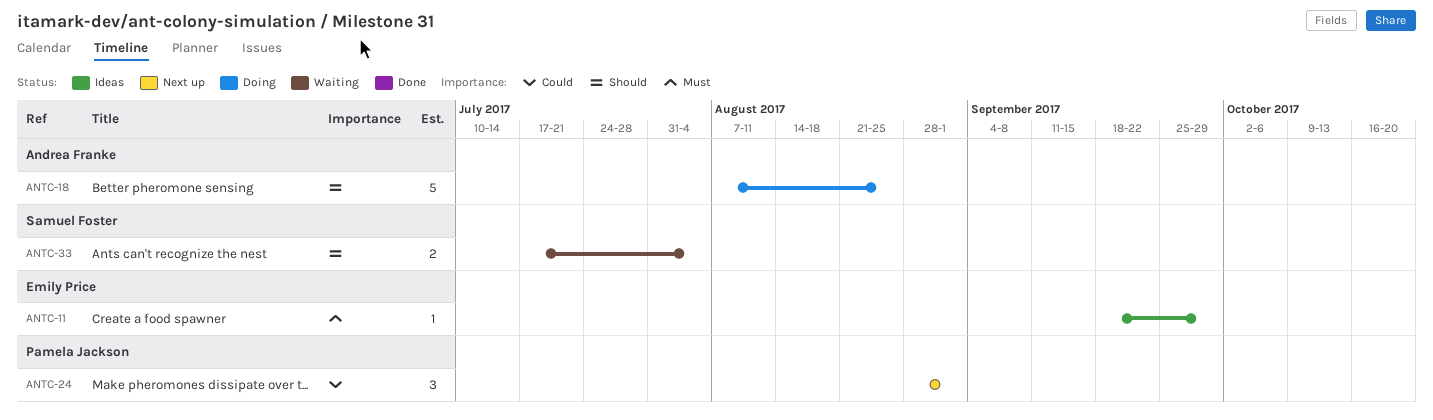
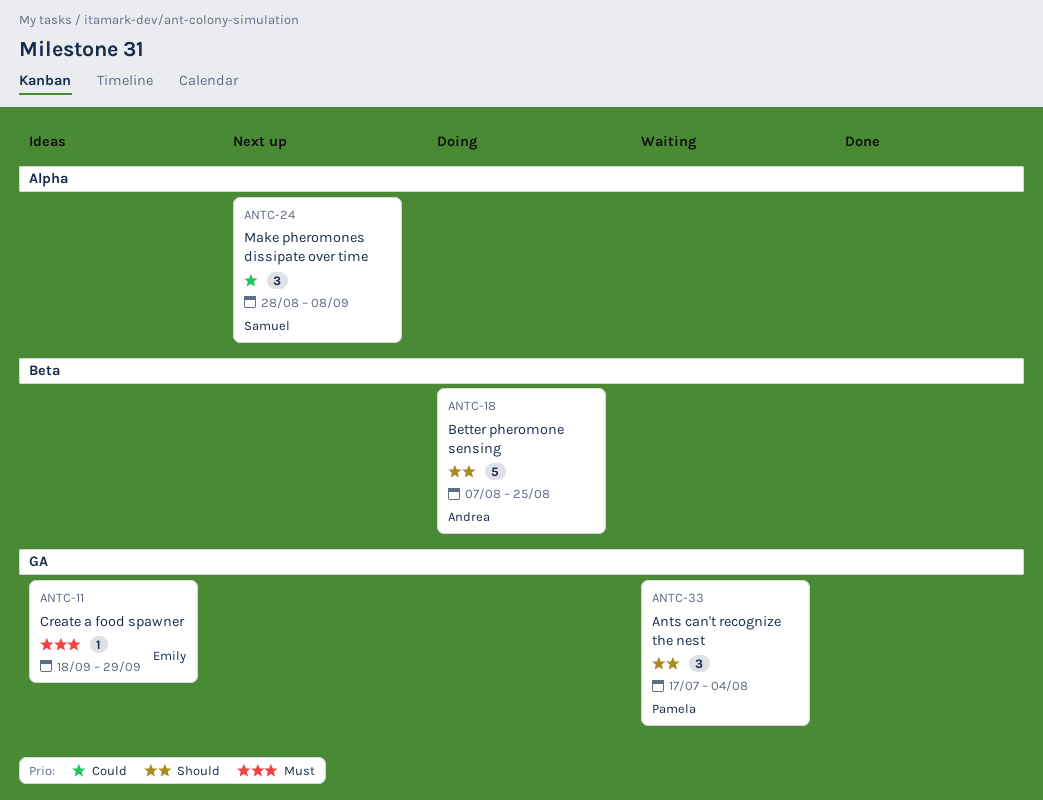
ANTC-24, owner: Pamela Jackson -> Samuel Foster
ANTC-24, due: Sep 1 -> Sep 8
ANTC-33, owner: Samuel Foster -> Pamela Jackson
ANTC-33, estimate: 2 -> 3

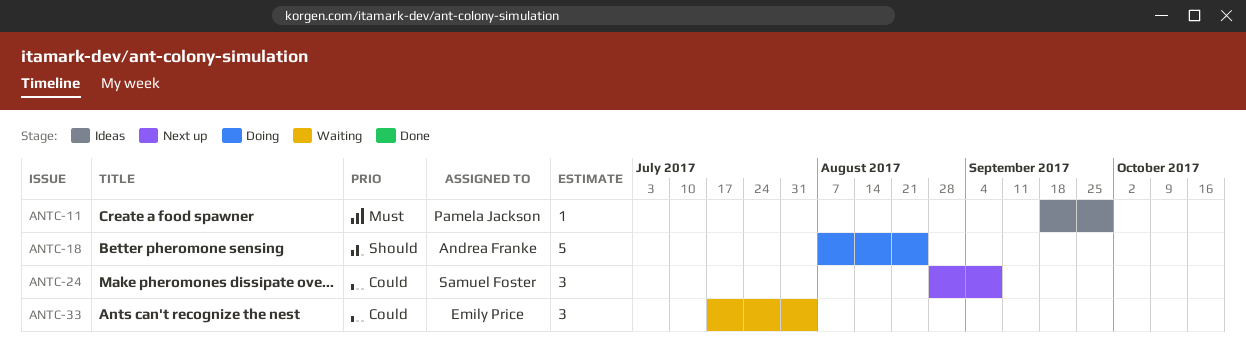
ANTC-11, owner: Emily Price -> Pamela Jackson
ANTC-33, owner: Pamela Jackson -> Emily Price
ANTC-33, priority: Should -> Could

